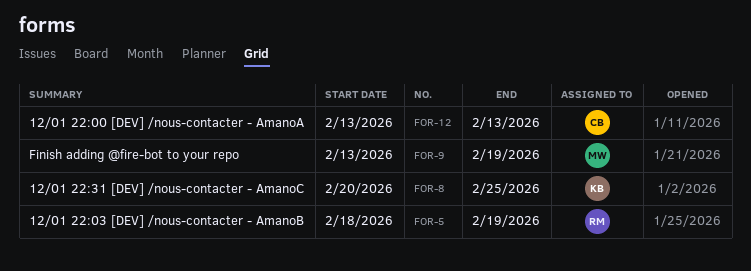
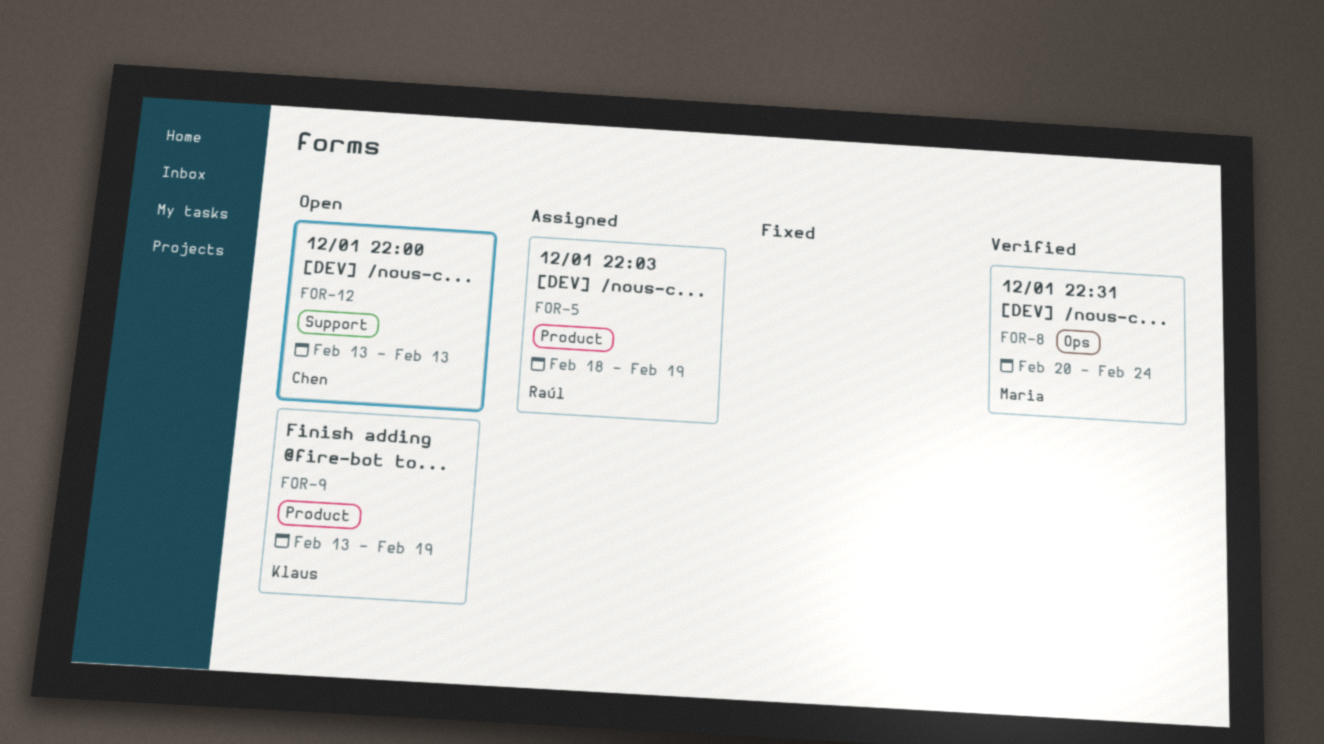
FOR-8, owner: Klaus -> Maria
FOR-8, due: Feb 25 -> Feb 24
FOR-9, owner: Maria -> Klaus

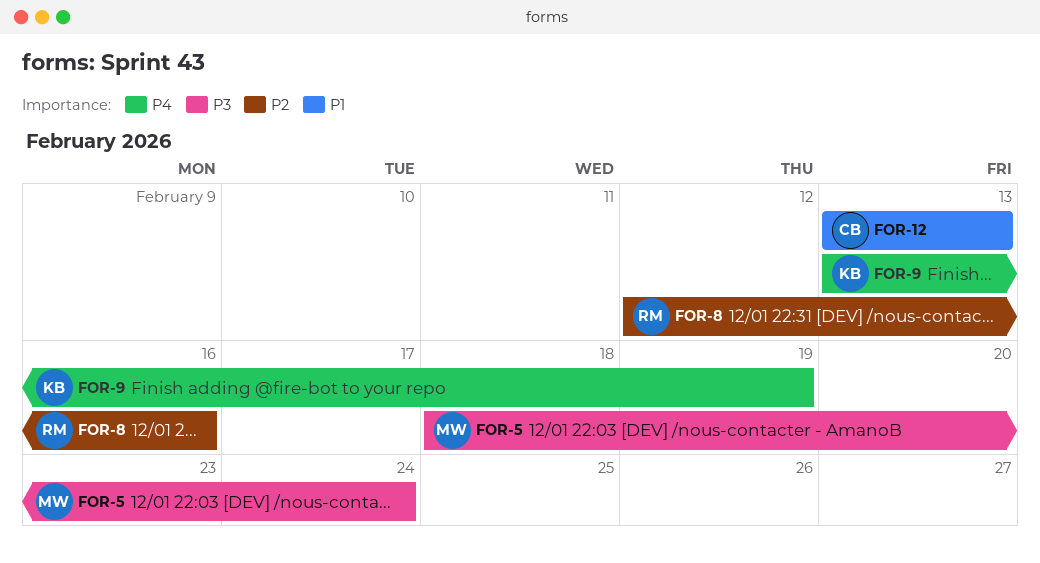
FOR-5, owner: Raúl -> Maria
FOR-5, due: Feb 19 -> Feb 24
FOR-8, owner: Maria -> Raúl
FOR-8, start: Feb 20 -> Feb 12
FOR-8, due: Feb 24 -> Feb 16

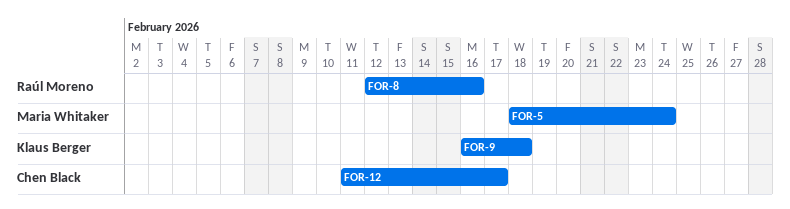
FOR-9, start: Feb 13 -> Feb 16
FOR-9, due: Feb 19 -> Feb 18
FOR-12, start: Feb 13 -> Feb 11
FOR-12, due: Feb 13 -> Feb 17

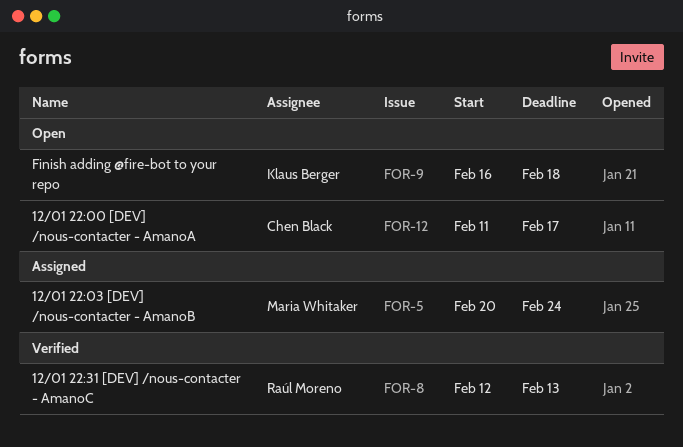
FOR-5, start: Feb 18 -> Feb 20
FOR-8, due: Feb 16 -> Feb 13

